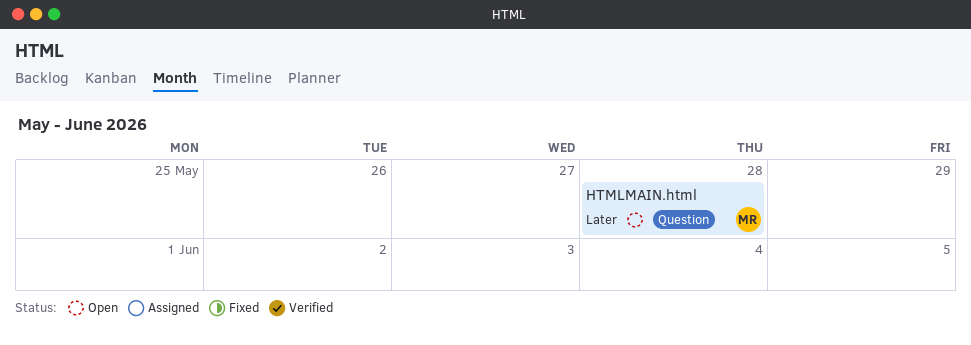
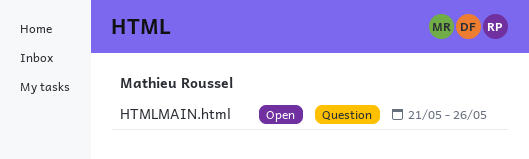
HTMLMAIN.html, due: May 28 -> May 26

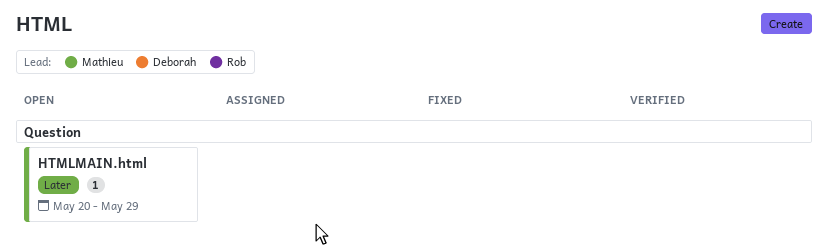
HTMLMAIN.html, start: May 21 -> May 20
HTMLMAIN.html, due: May 26 -> May 29

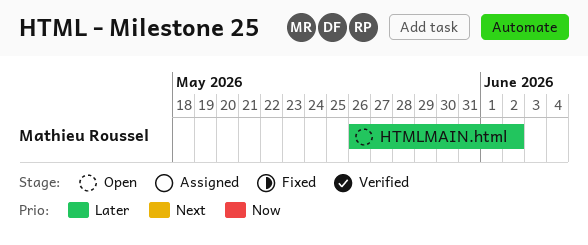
HTMLMAIN.html, start: May 20 -> May 26
HTMLMAIN.html, due: May 29 -> Jun 2

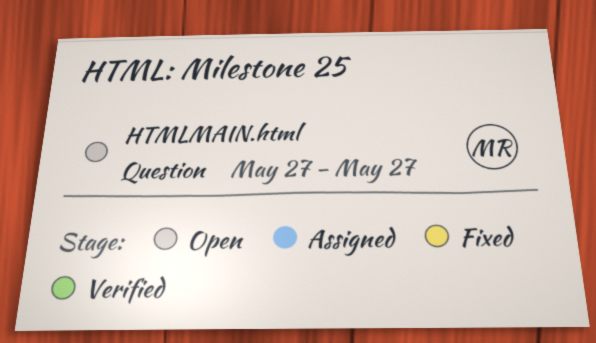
HTMLMAIN.html, start: May 26 -> May 27
HTMLMAIN.html, due: Jun 2 -> May 27

